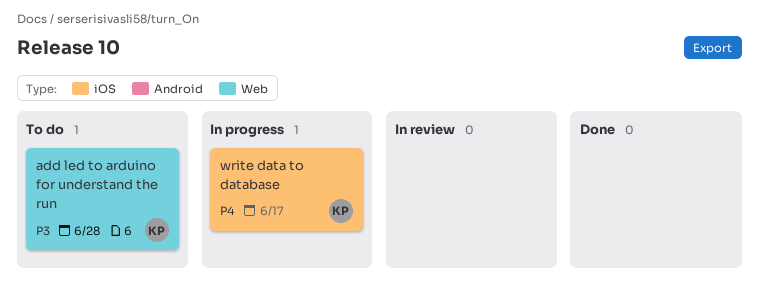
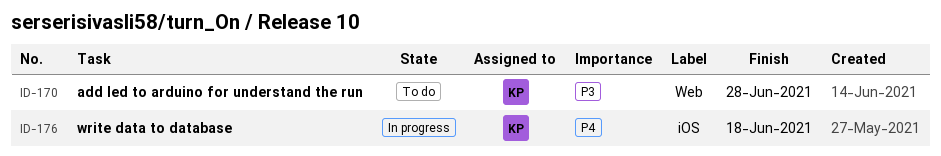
write data to database, due: Jun 17 -> Jun 18

